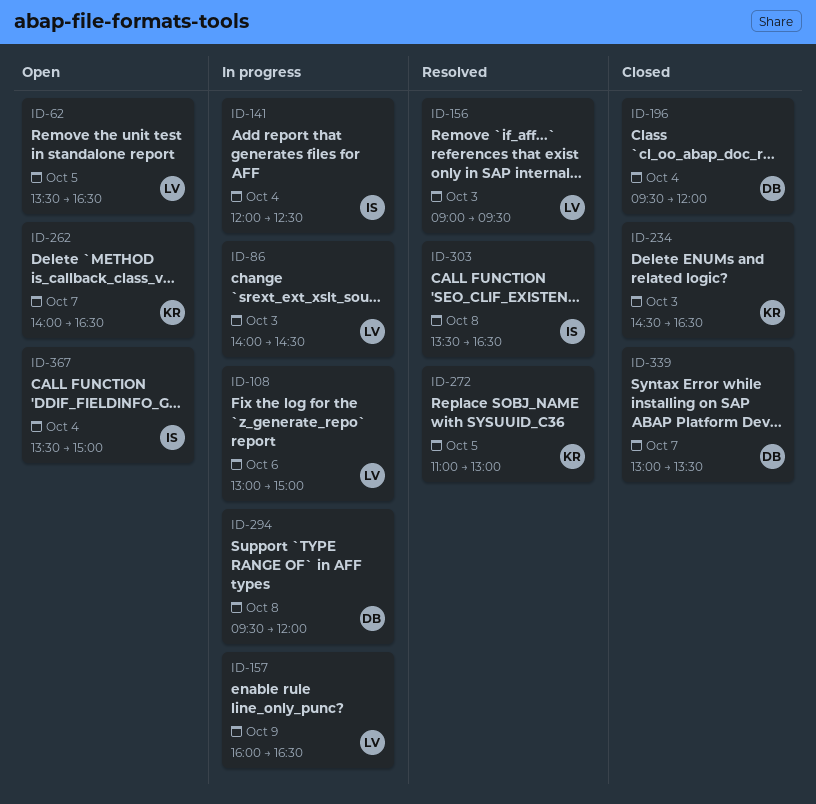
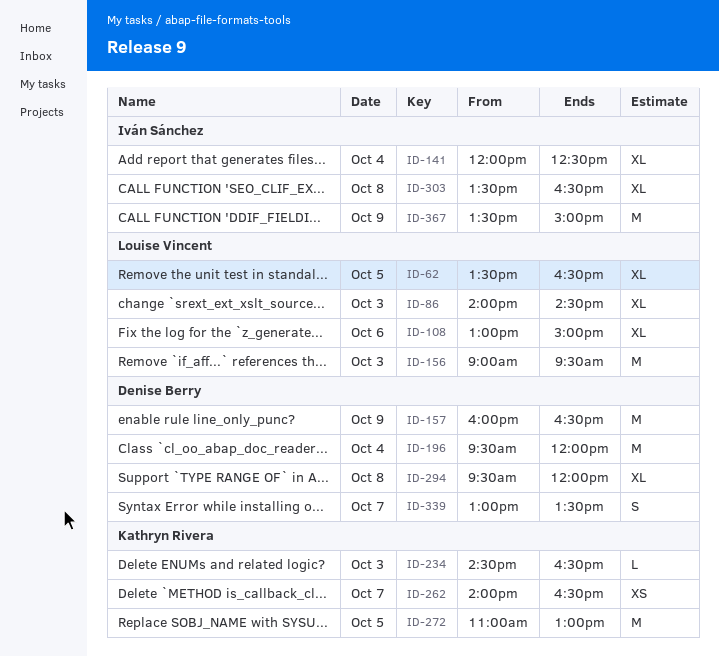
ID-157, owner: Louise Vincent -> Denise Berry
ID-367, day: Oct 4 -> Oct 9

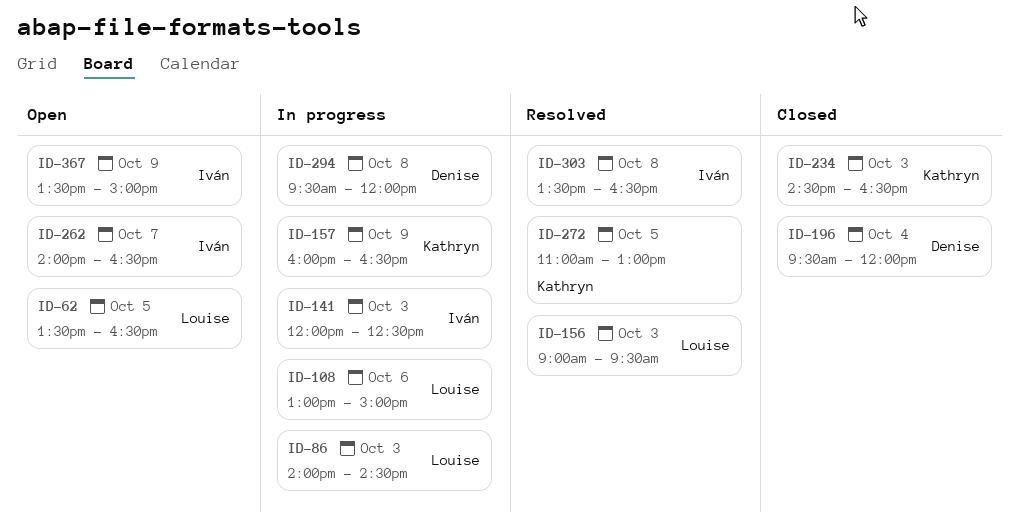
ID-141, day: Oct 4 -> Oct 3
ID-157, owner: Denise Berry -> Kathryn Rivera
ID-262, owner: Kathryn Rivera -> Iván Sánchez
ID-339: present -> none

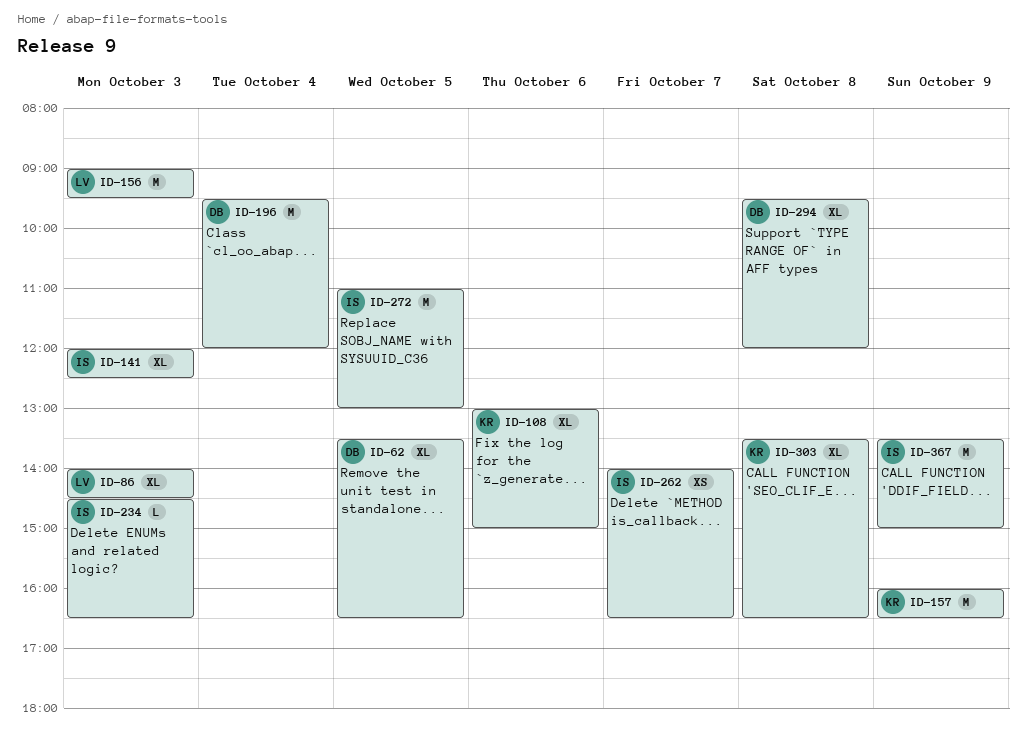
ID-62, owner: Louise -> Denise
ID-108, owner: Louise -> Kathryn
ID-234, owner: Kathryn -> Iván
ID-272, owner: Kathryn -> Iván
ID-303, owner: Iván -> Kathryn

